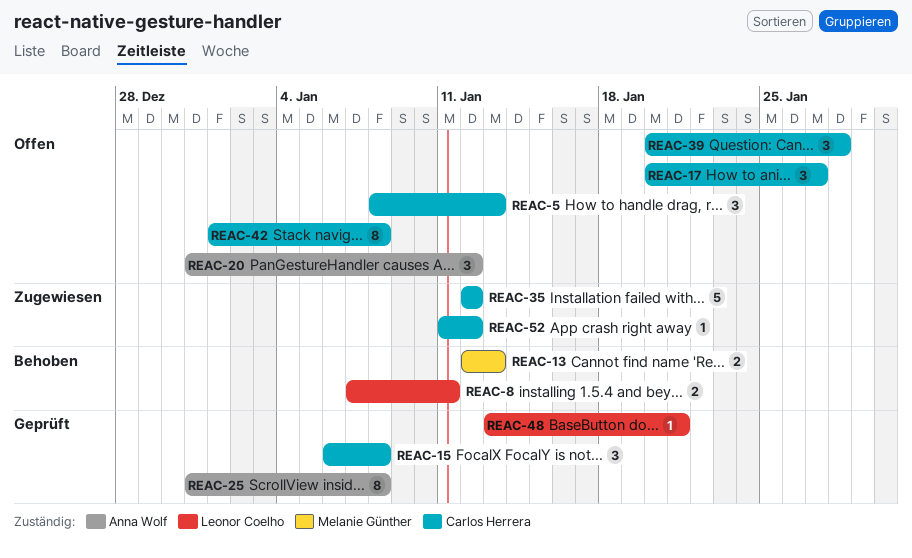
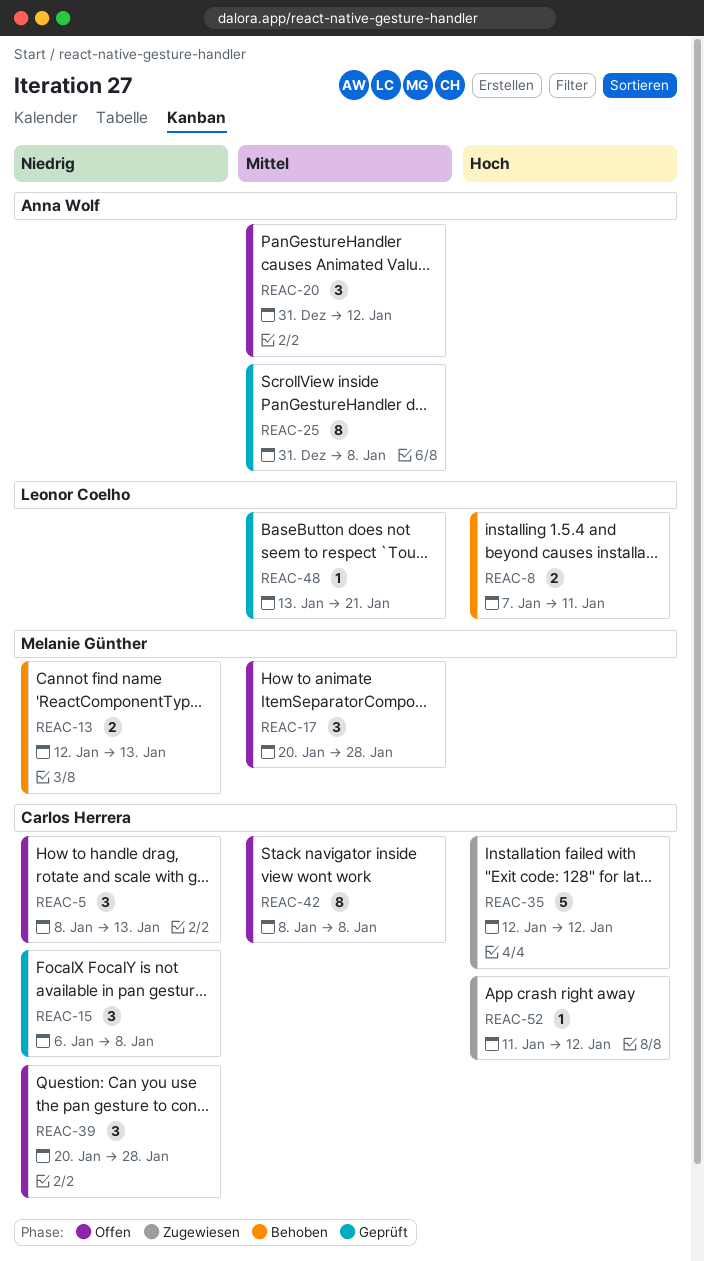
REAC-17, owner: Carlos Herrera -> Melanie Günther
REAC-17, due: Jan 27 -> Jan 28
REAC-42, start: Jan 1 -> Jan 8

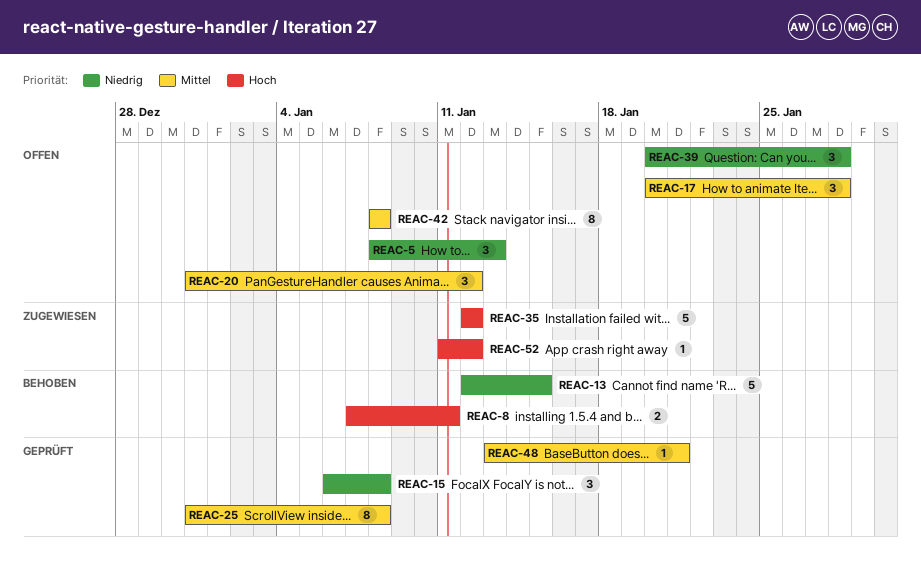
REAC-13, estimate: 2 -> 5
REAC-13, due: Jan 13 -> Jan 15

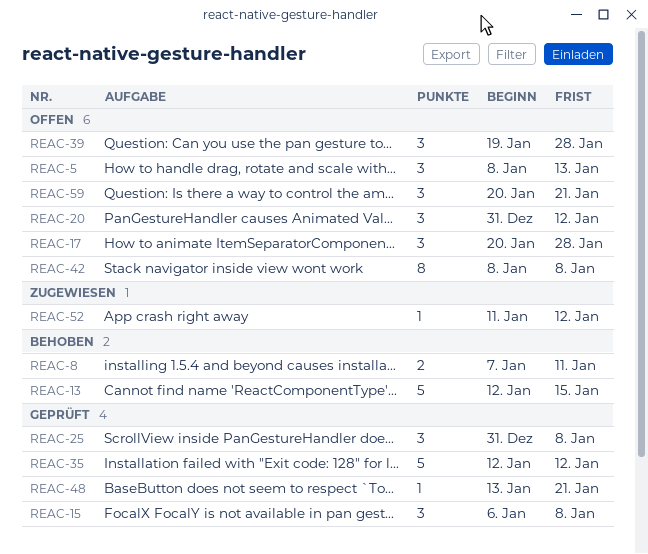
REAC-25, estimate: 8 -> 3
REAC-35, status: Zugewiesen -> Geprüft
REAC-39, start: Jan 20 -> Jan 19
REAC-59: none -> present

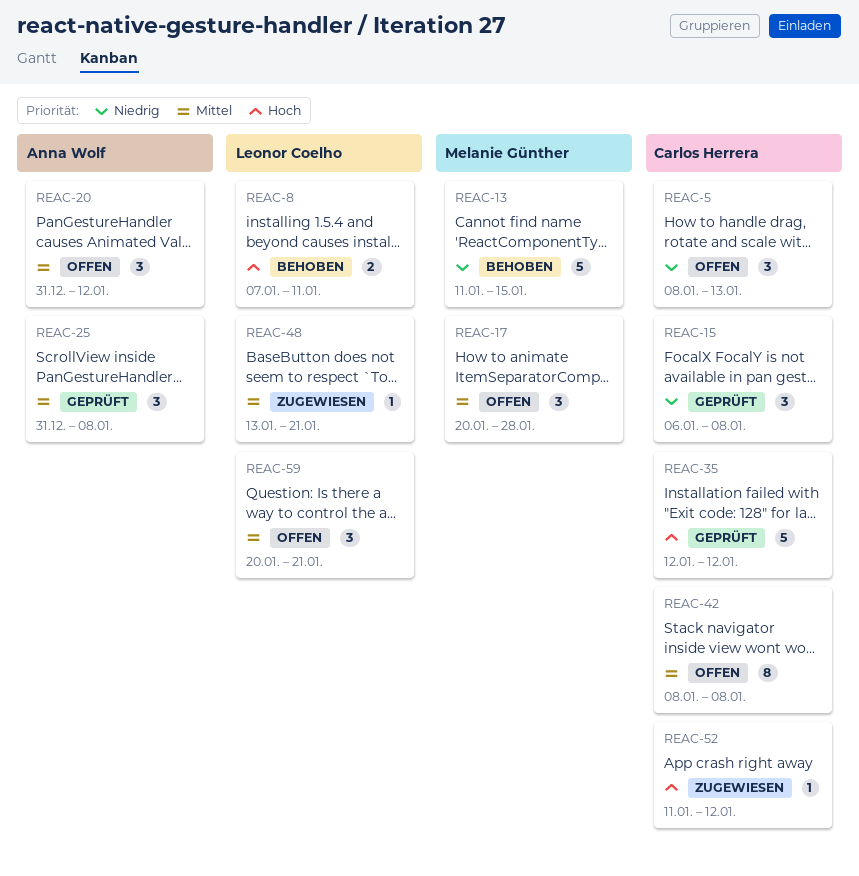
REAC-13, start: Jan 12 -> Jan 11
REAC-39: present -> none
REAC-48, status: Geprüft -> Zugewiesen

